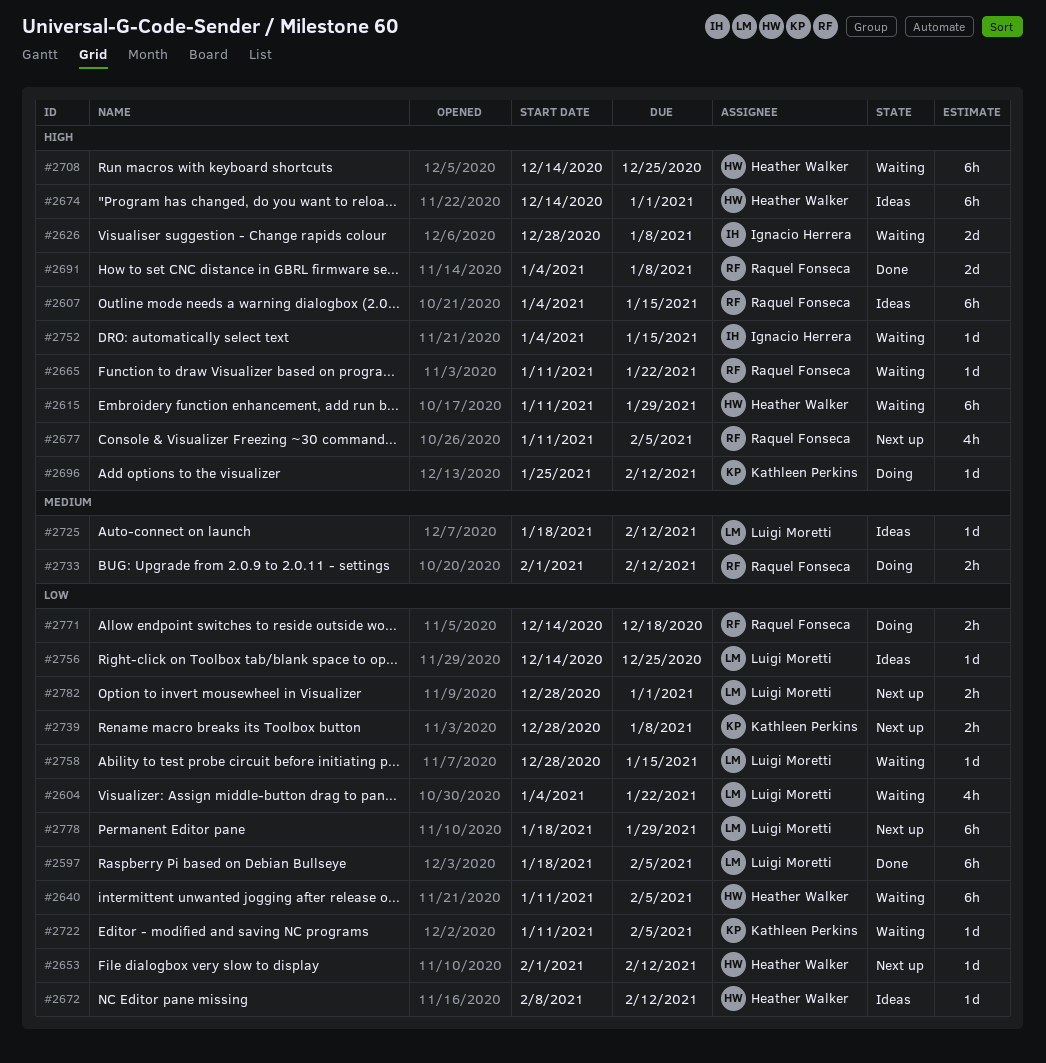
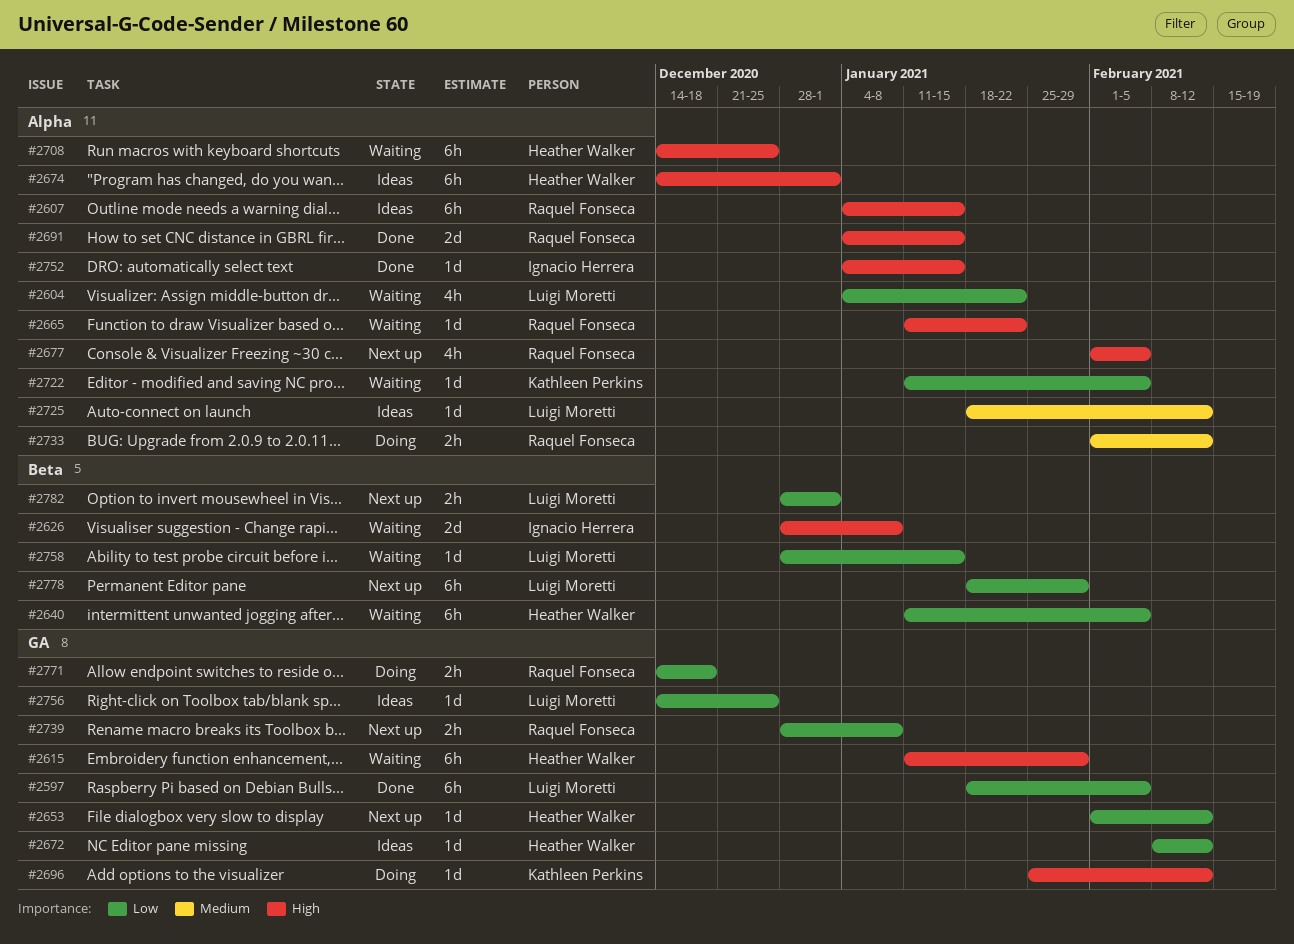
#2677, start: Jan 11 -> Feb 1
#2691, due: Jan 8 -> Jan 15
#2739, owner: Kathleen Perkins -> Raquel Fonseca
#2752, status: Waiting -> Done

